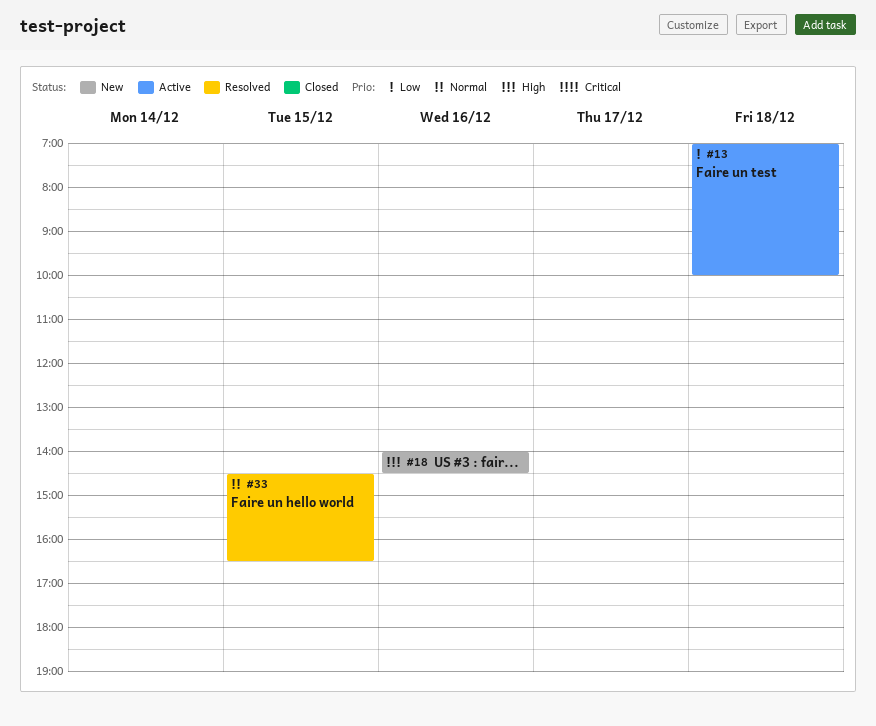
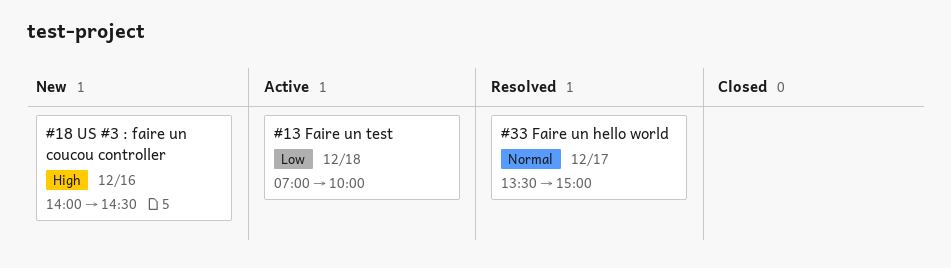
#33, day: Dec 15 -> Dec 17
#33, begins: 14:30 -> 13:30
#33, ends: 16:30 -> 15:00

